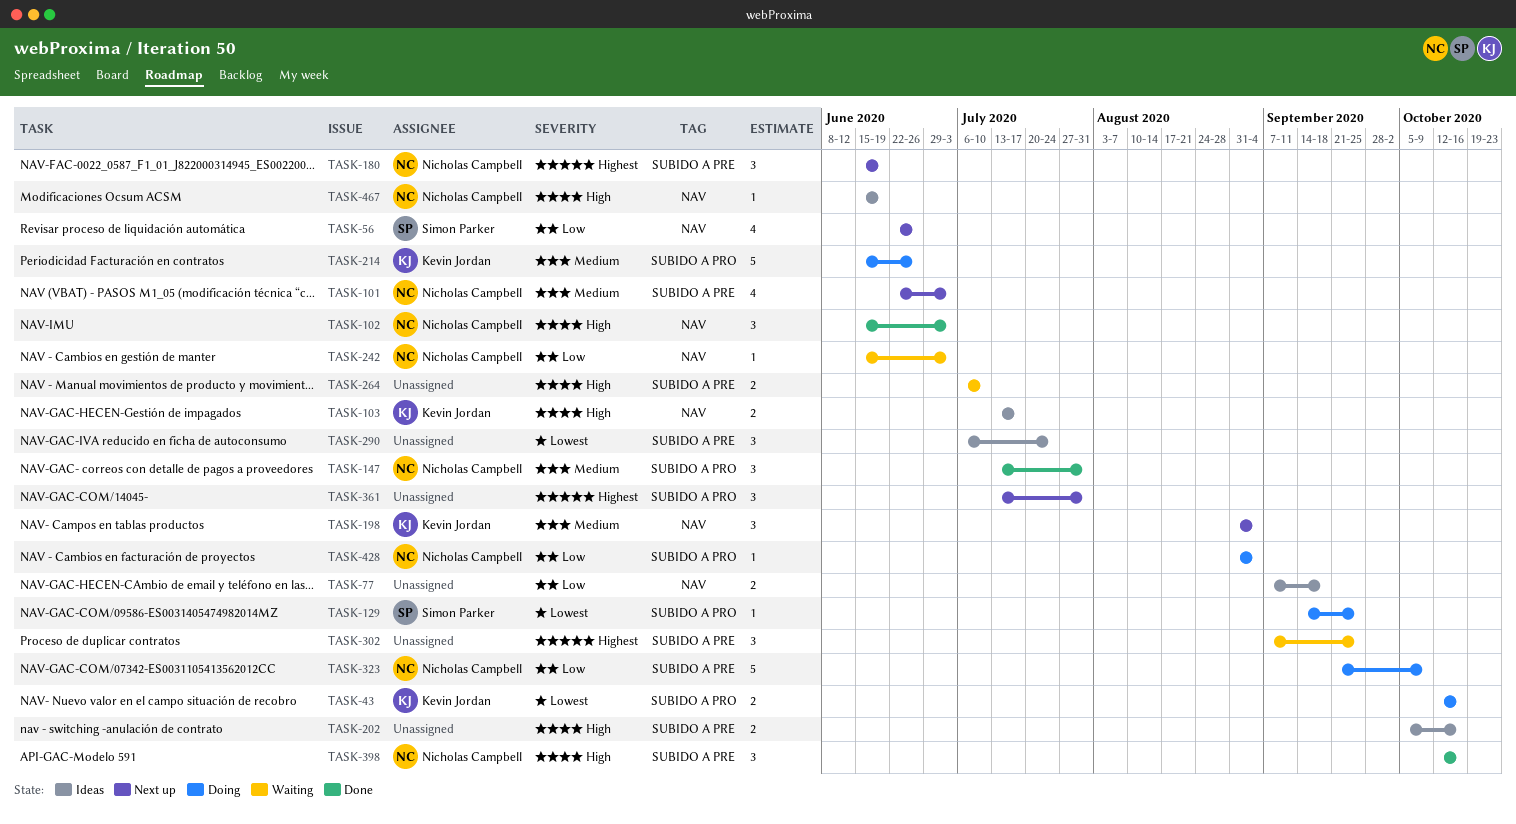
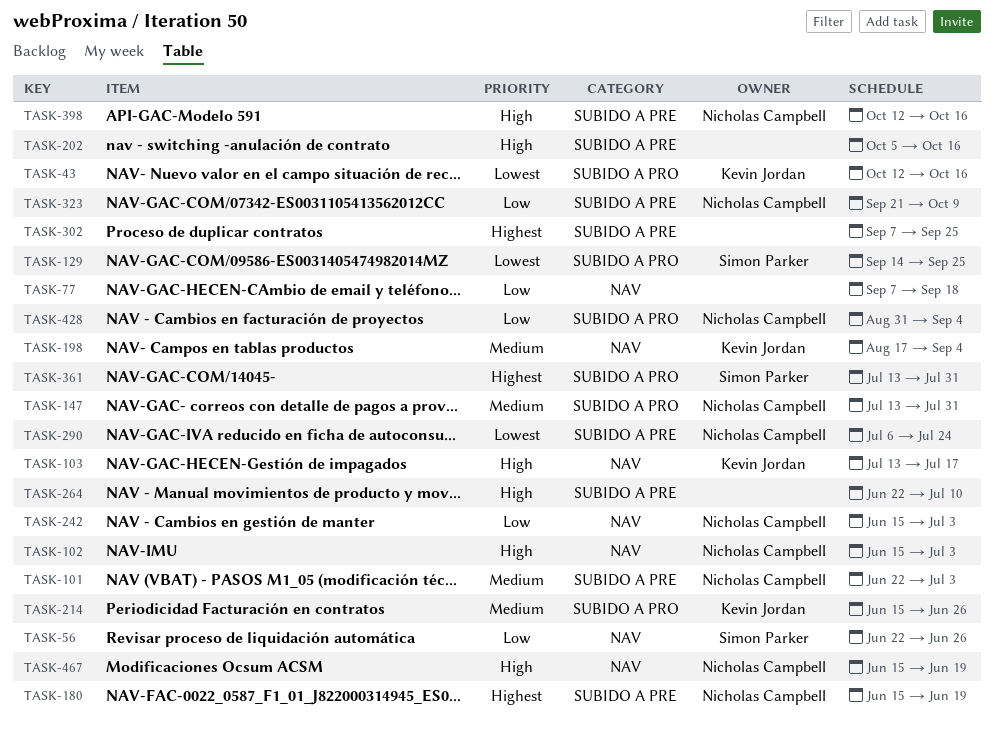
TASK-198, start: Aug 31 -> Aug 17
TASK-264, start: Jul 6 -> Jun 22
TASK-290, owner: none -> Nicholas Campbell
TASK-361, owner: none -> Simon Parker

